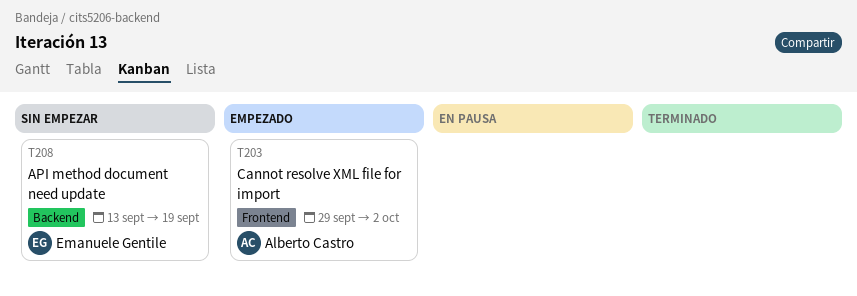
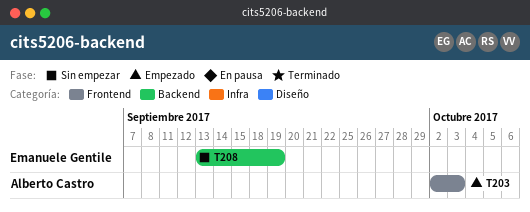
T203, start: Sep 29 -> Oct 2
T203, due: Oct 2 -> Oct 3

